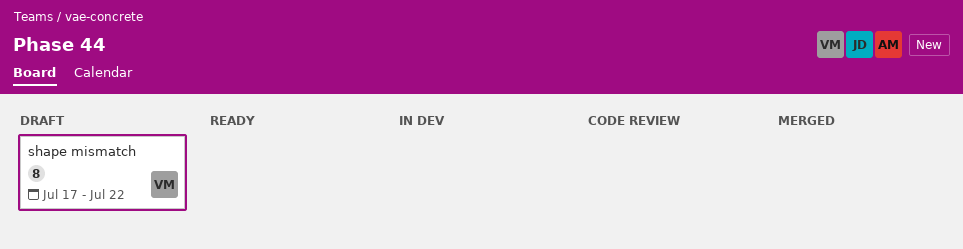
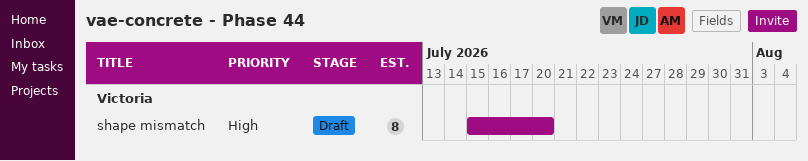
shape mismatch, start: Jul 17 -> Jul 15
shape mismatch, due: Jul 22 -> Jul 20

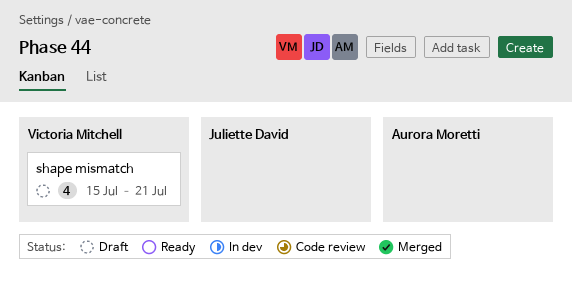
shape mismatch, estimate: 8 -> 4
shape mismatch, due: Jul 20 -> Jul 21

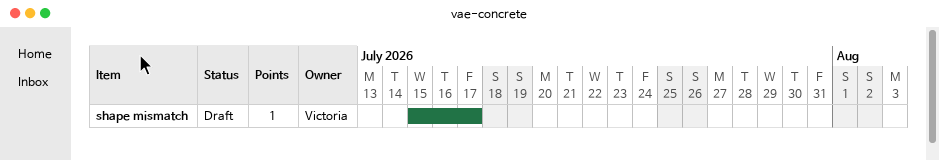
shape mismatch, estimate: 4 -> 1
shape mismatch, due: Jul 21 -> Jul 17

